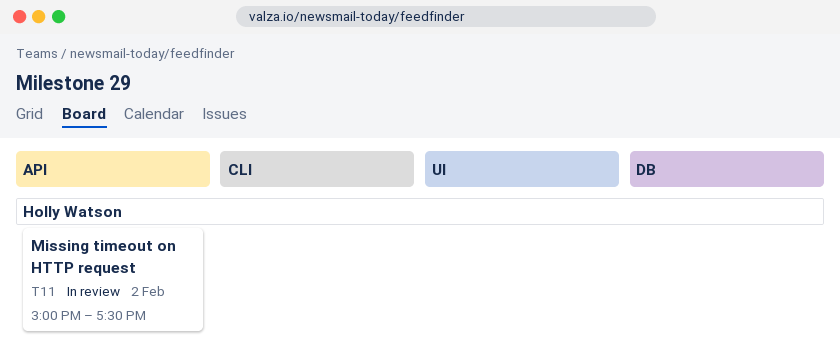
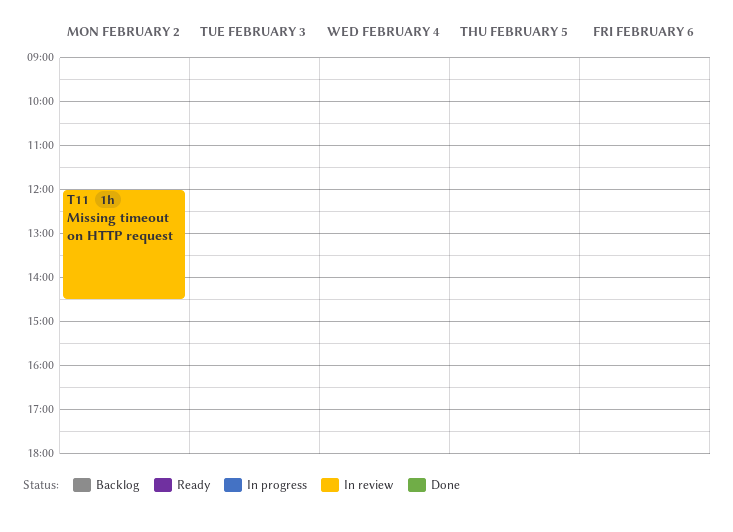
T11, begins: 15:00 -> 12:00
T11, ends: 17:30 -> 14:30

